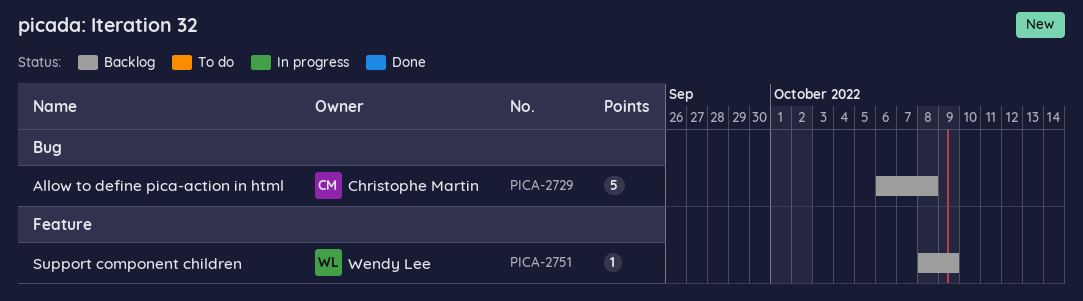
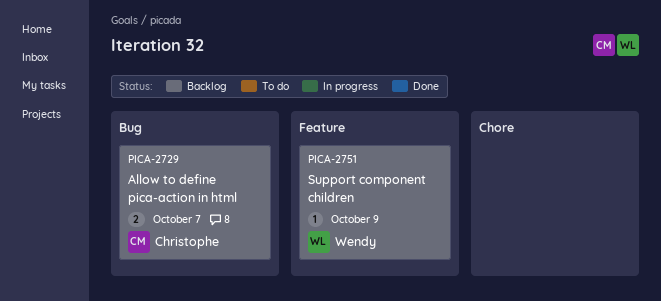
PICA-2729, estimate: 5 -> 2
PICA-2729, due: Oct 8 -> Oct 7

